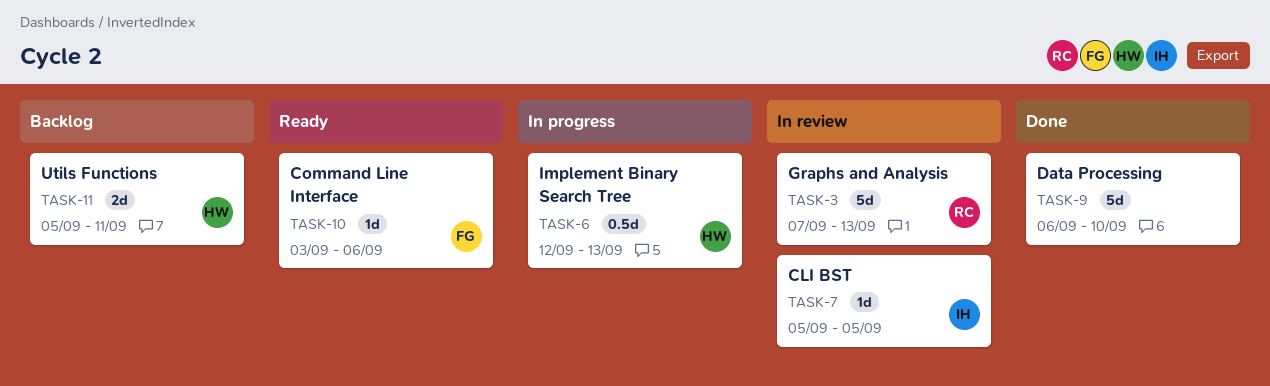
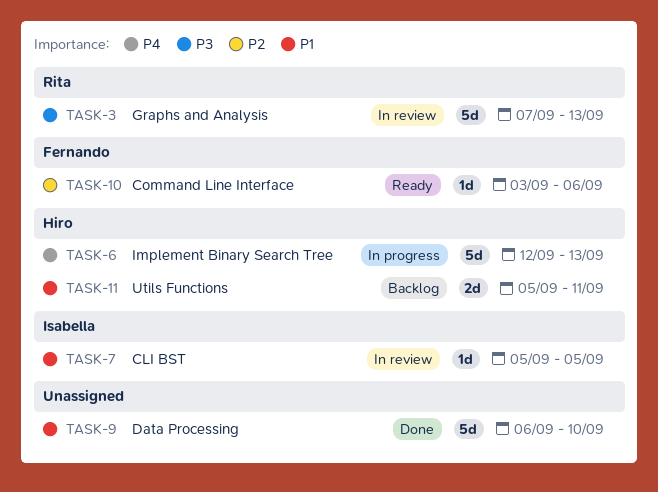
TASK-6, estimate: 0.5d -> 5d

